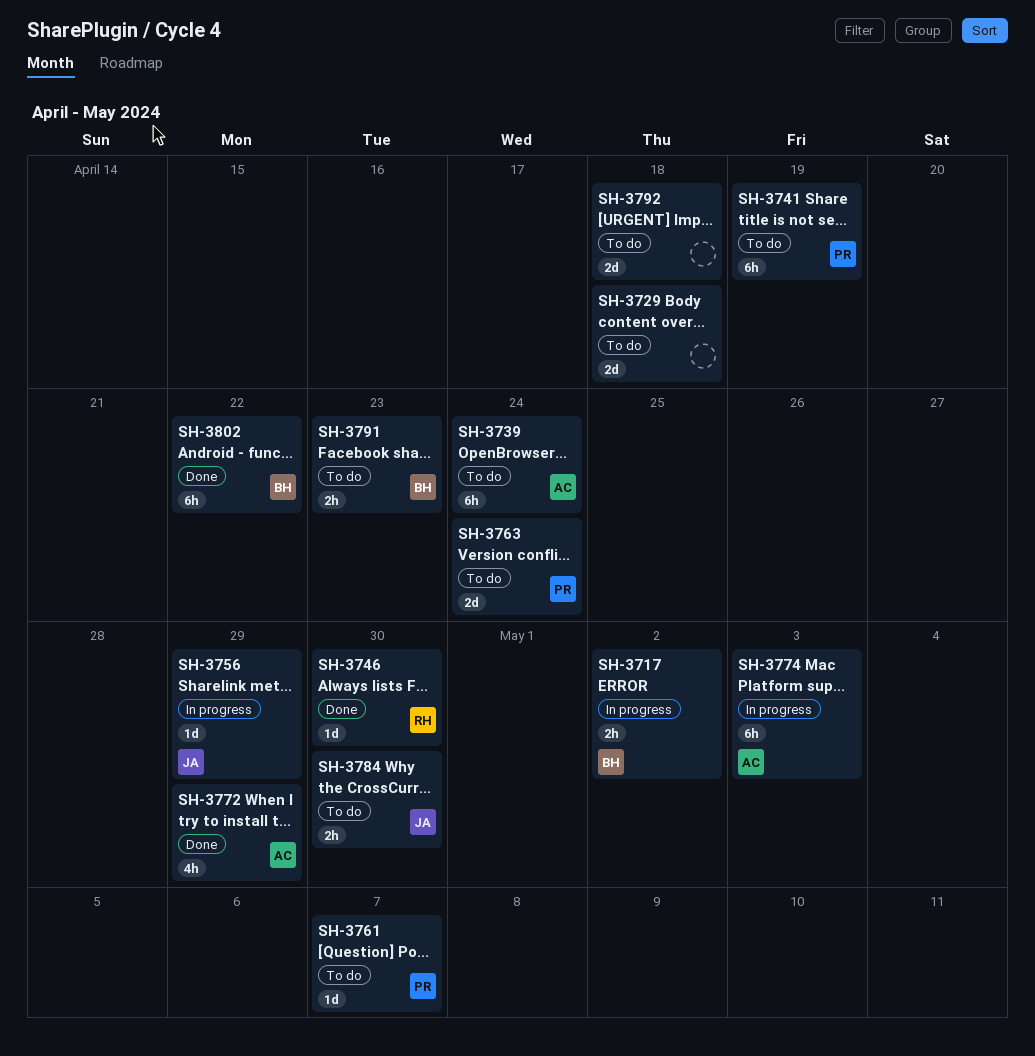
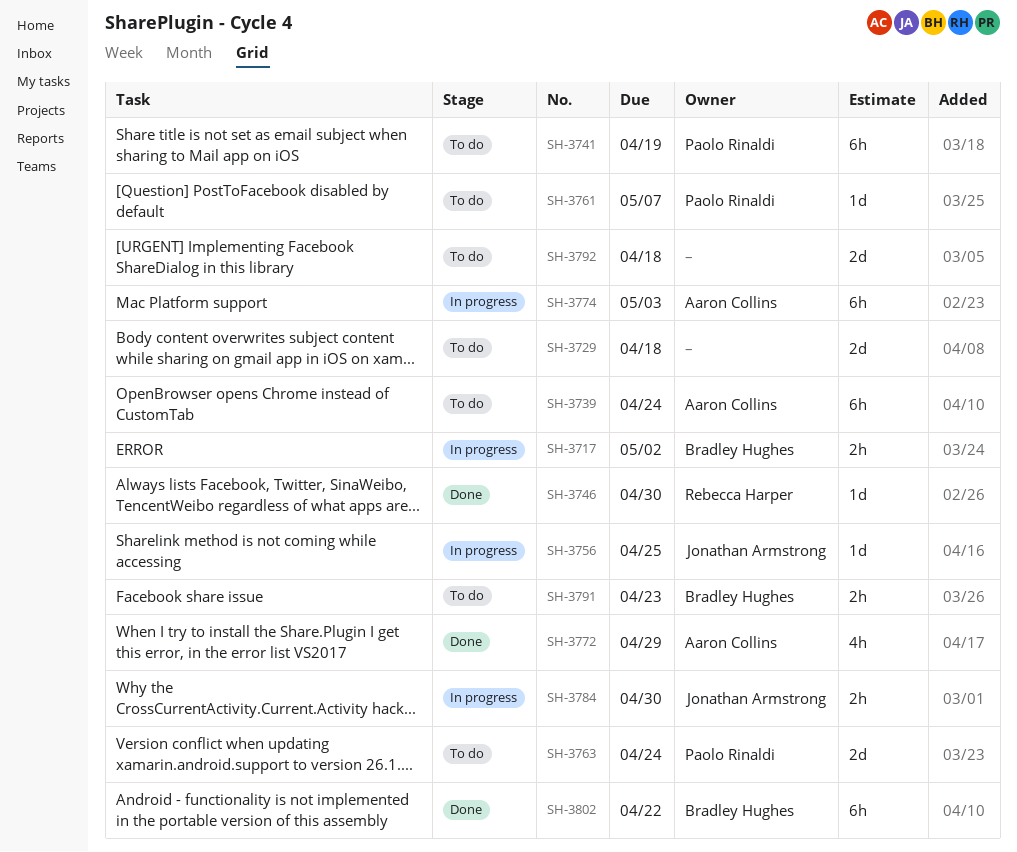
SH-3756, due: Apr 29 -> Apr 25
SH-3784, status: To do -> In progress

